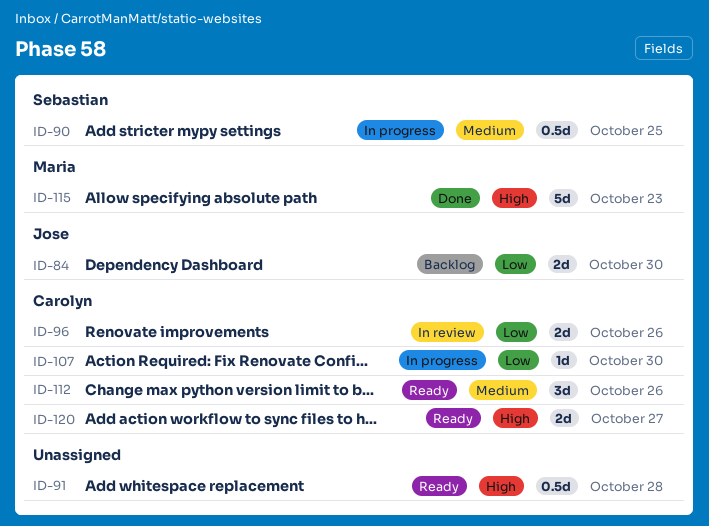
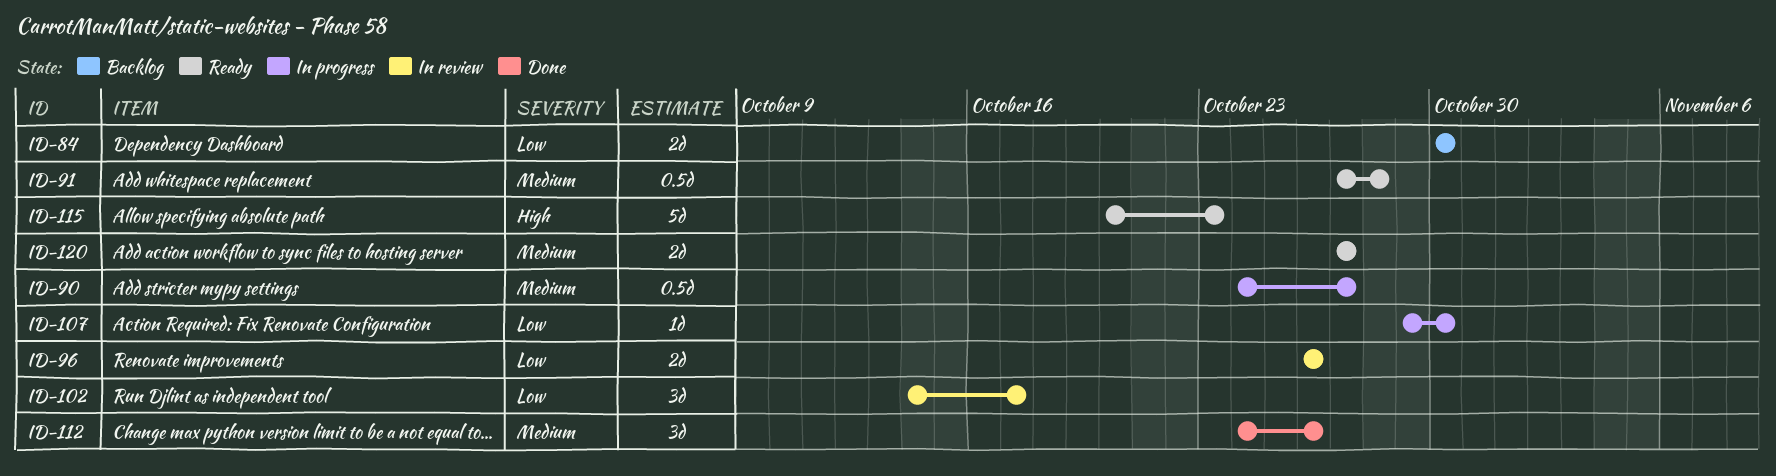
ID-90, due: Oct 25 -> Oct 27
ID-91, priority: High -> Medium
ID-102: none -> present
ID-112, status: Ready -> Done
ID-115, status: Done -> Ready
ID-120, priority: High -> Medium

